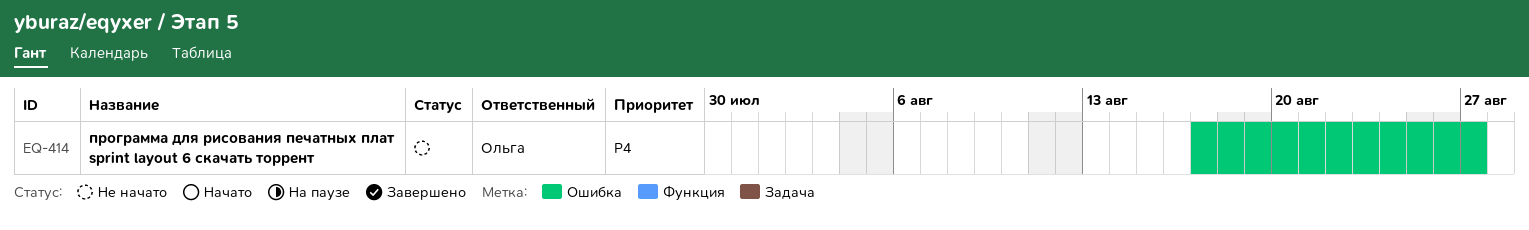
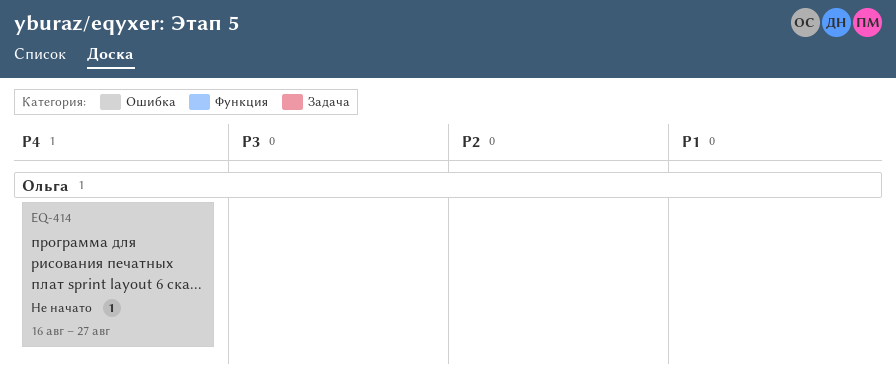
EQ-414, start: Aug 17 -> Aug 16

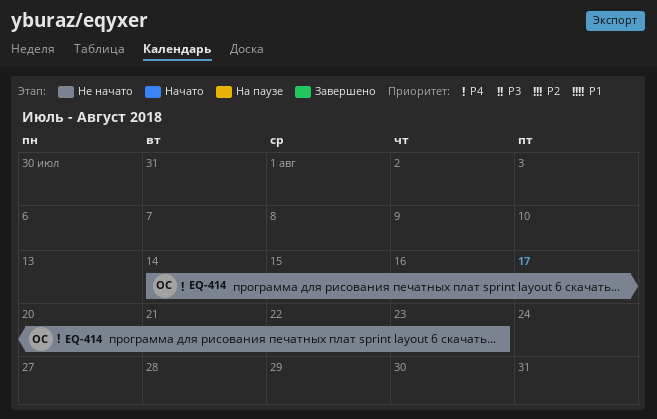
EQ-414, start: Aug 16 -> Aug 14
EQ-414, due: Aug 27 -> Aug 23

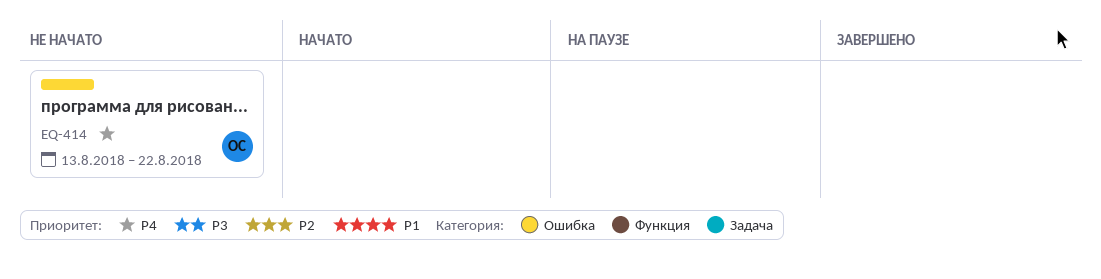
EQ-414, start: Aug 14 -> Aug 13
EQ-414, due: Aug 23 -> Aug 22

